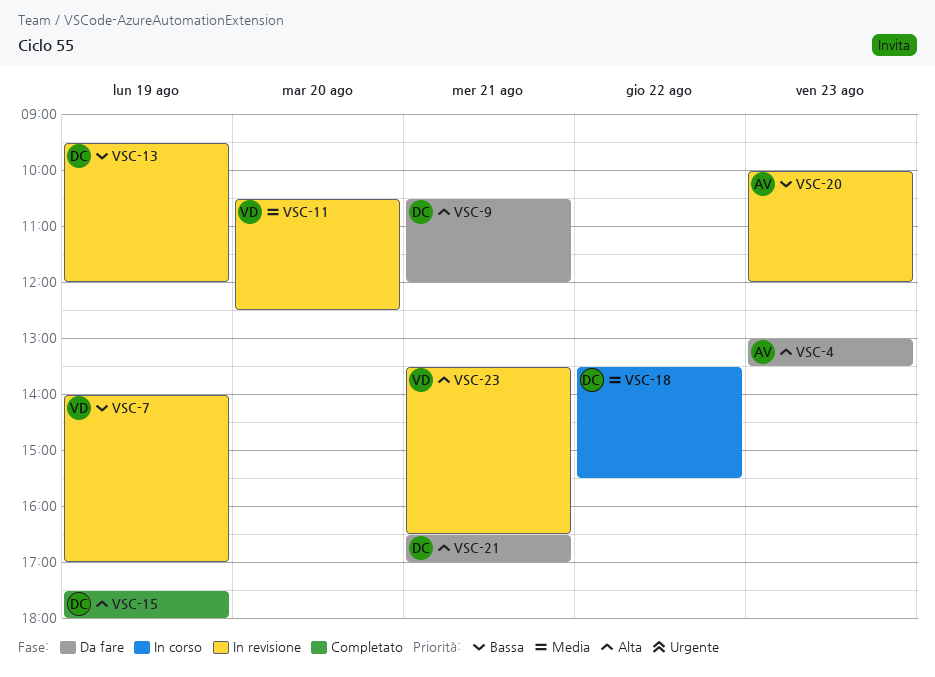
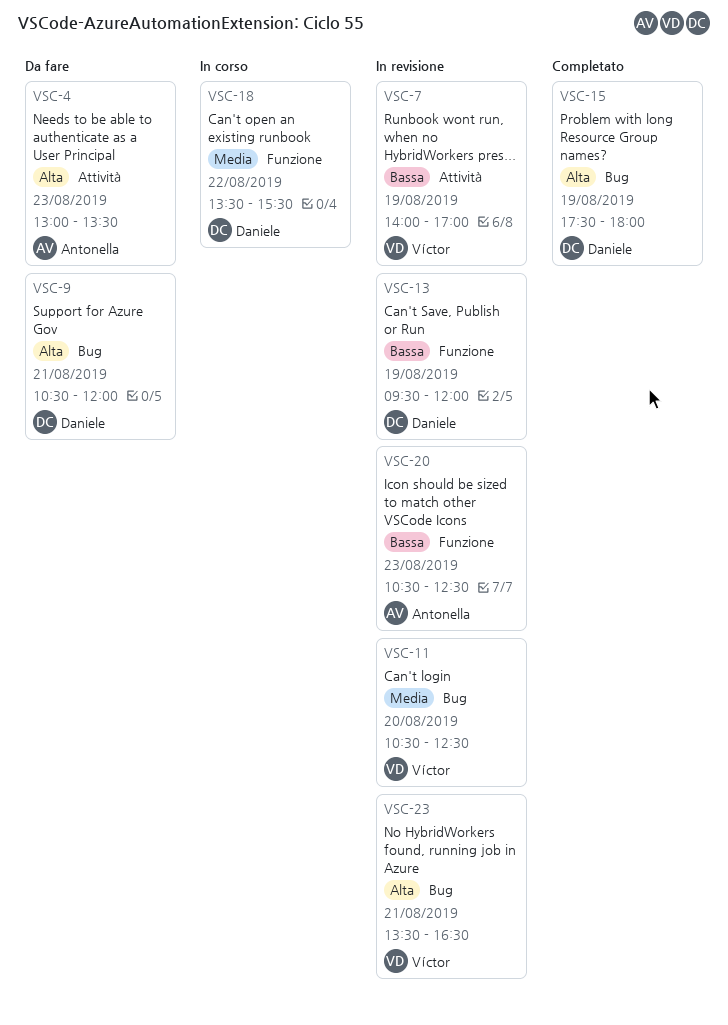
VSC-20, begins: 10:00 -> 10:30
VSC-20, ends: 12:00 -> 12:30
VSC-21: present -> none

